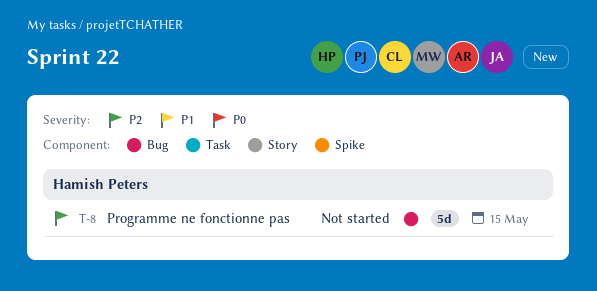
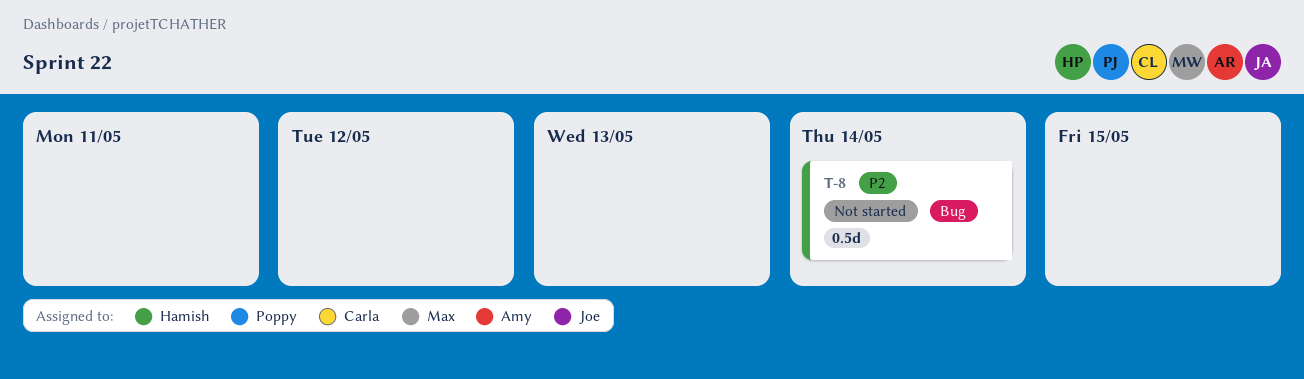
T-8, estimate: 5d -> 0.5d
T-8, due: May 15 -> May 14

